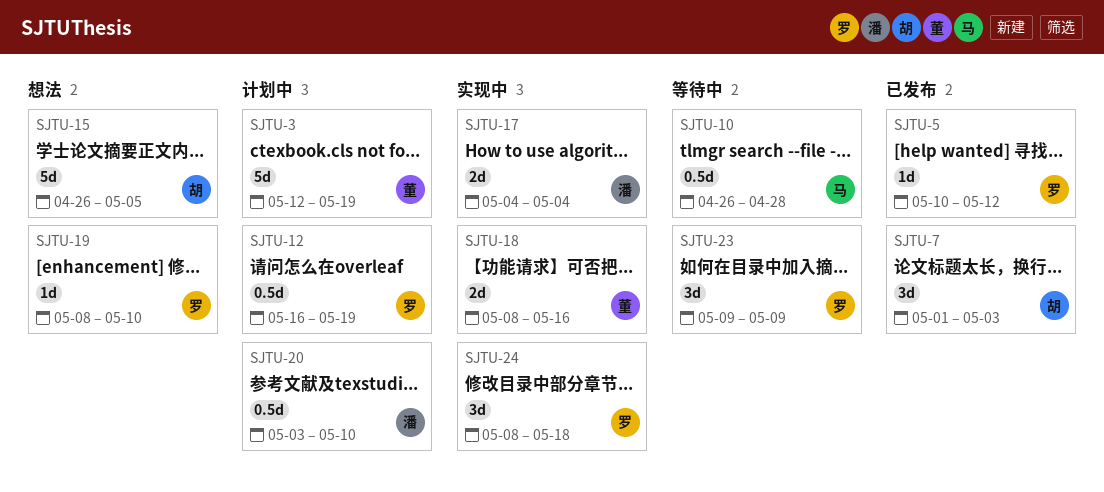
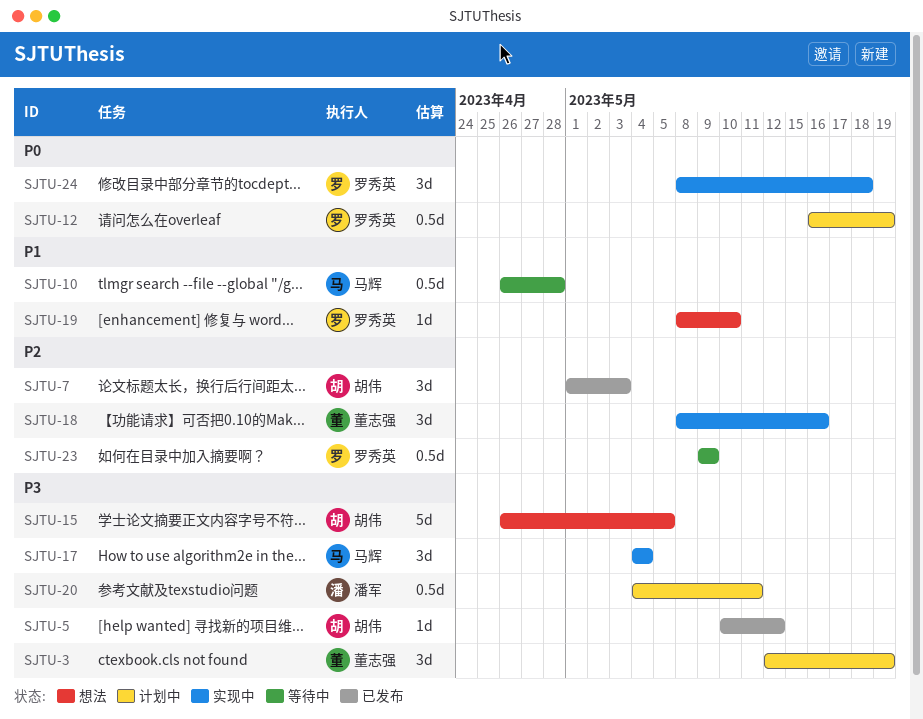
SJTU-3, estimate: 5d -> 3d
SJTU-5, owner: 罗秀英 -> 胡伟
SJTU-17, owner: 潘军 -> 马辉
SJTU-17, estimate: 2d -> 3d
SJTU-18, estimate: 2d -> 3d
SJTU-20, start: May 3 -> May 4
SJTU-20, due: May 10 -> May 11
SJTU-23, estimate: 3d -> 0.5d

